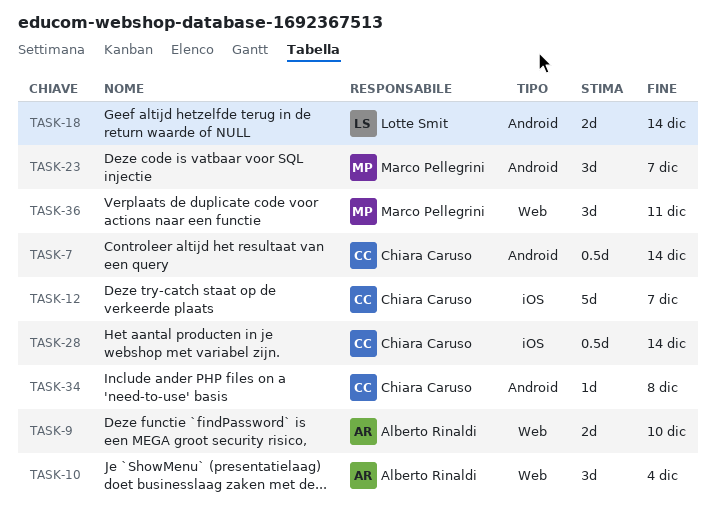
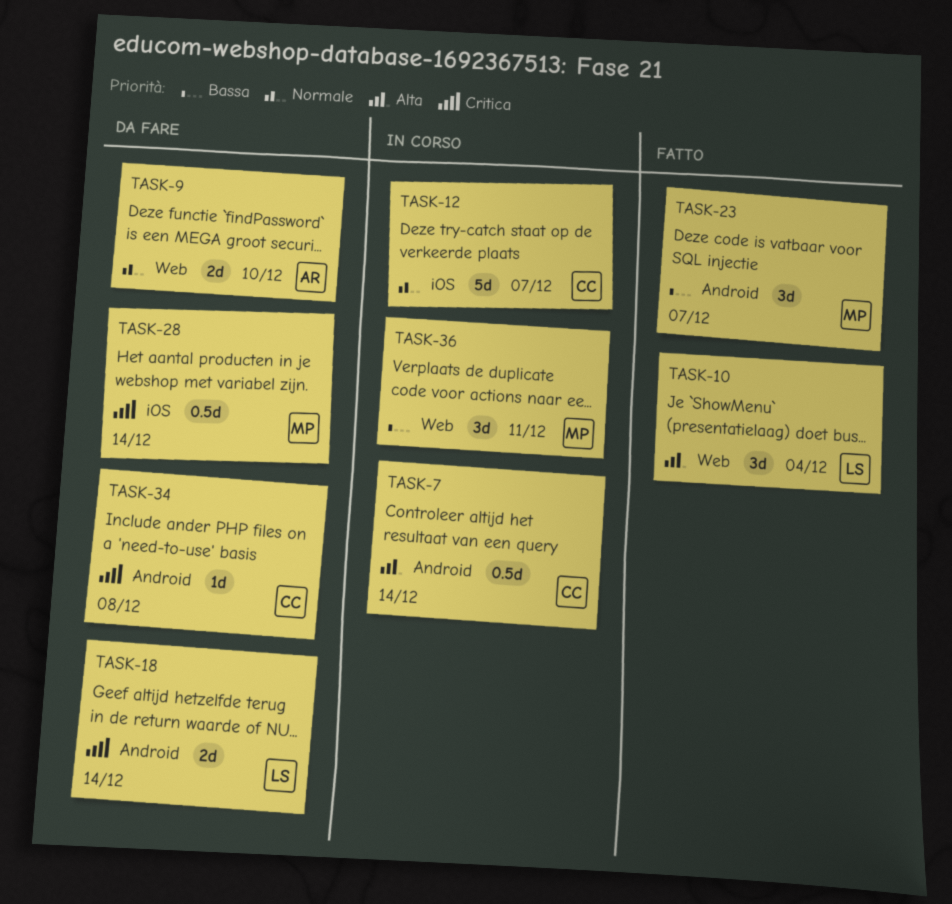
TASK-10, owner: Alberto Rinaldi -> Lotte Smit
TASK-28, owner: Chiara Caruso -> Marco Pellegrini

